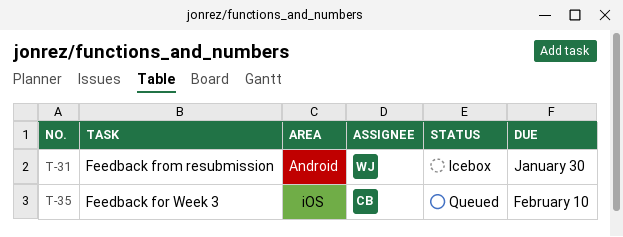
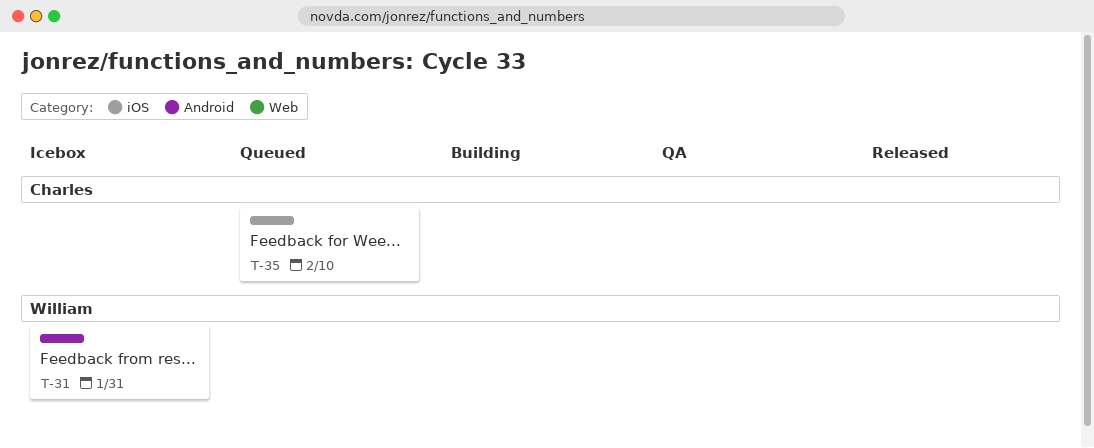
T-31, due: Jan 30 -> Jan 31

